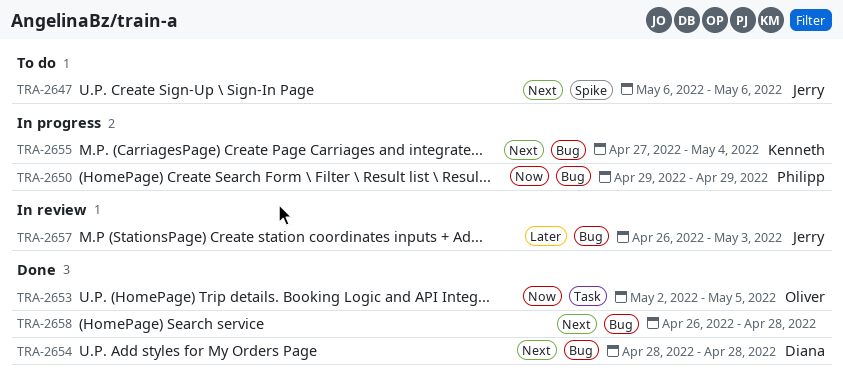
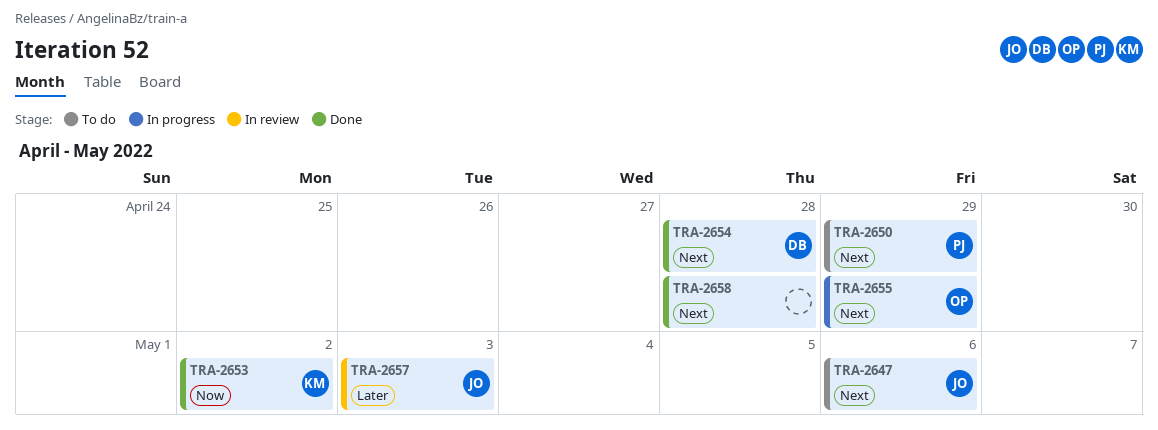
TRA-2650, status: In progress -> To do
TRA-2650, priority: Now -> Next
TRA-2653, owner: Oliver -> Kenneth
TRA-2653, due: May 5 -> May 2
TRA-2655, owner: Kenneth -> Oliver
TRA-2655, due: May 4 -> Apr 29

